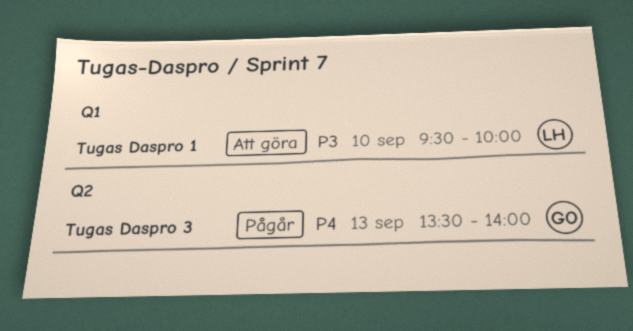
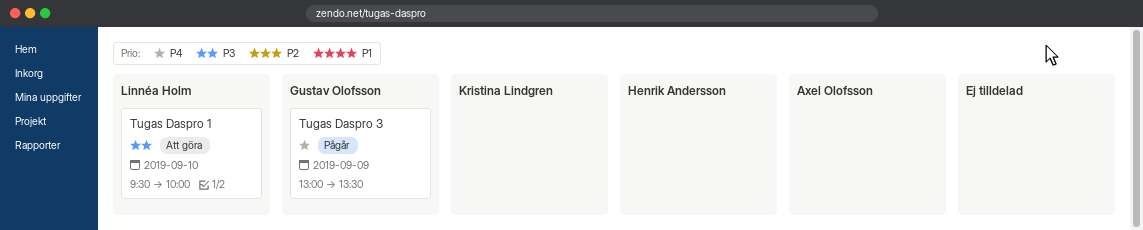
Tugas Daspro 3, day: Sep 13 -> Sep 9
Tugas Daspro 3, begins: 13:30 -> 13:00
Tugas Daspro 3, ends: 14:00 -> 13:30

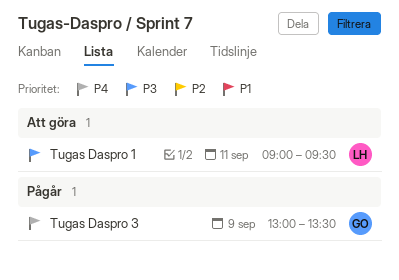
Tugas Daspro 1, day: Sep 10 -> Sep 11
Tugas Daspro 1, begins: 09:30 -> 09:00
Tugas Daspro 1, ends: 10:00 -> 09:30

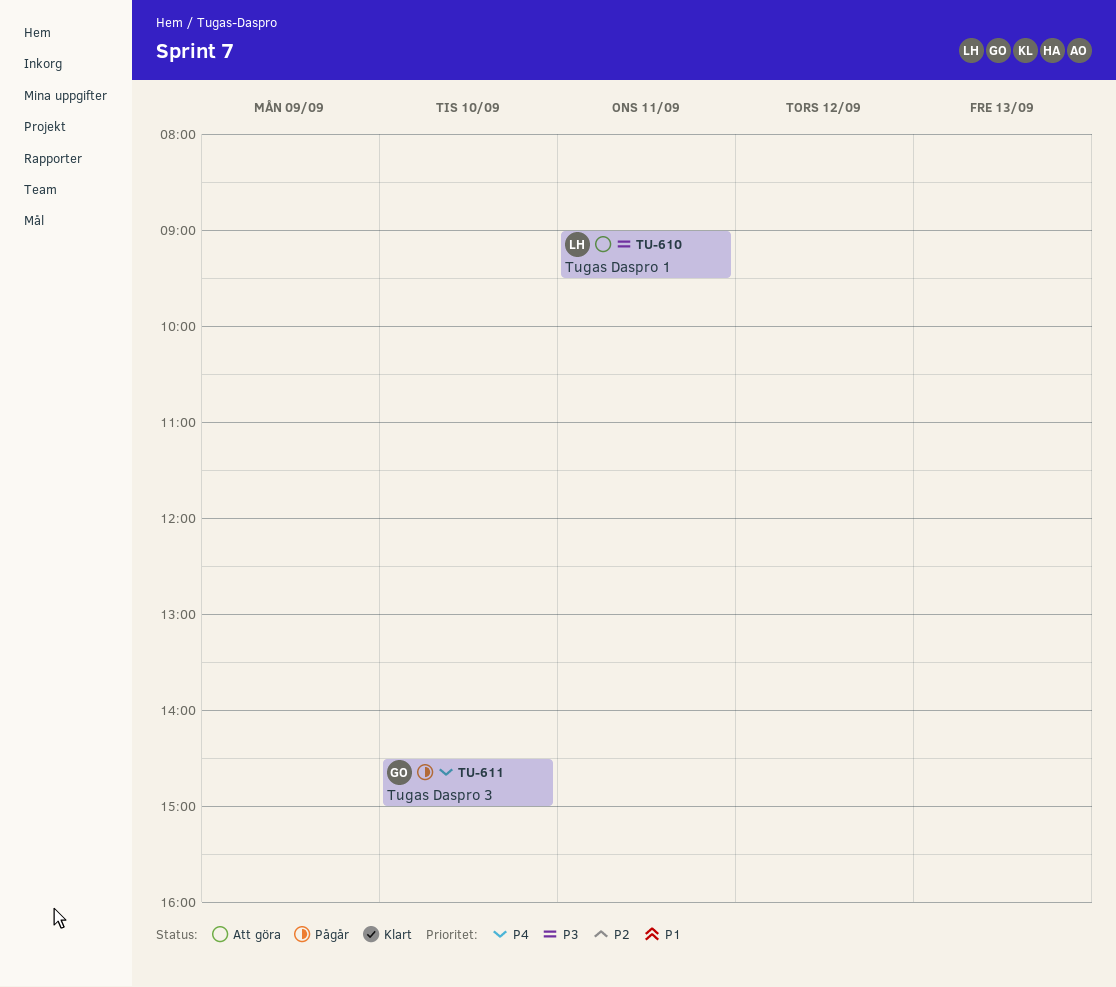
Tugas Daspro 3, day: Sep 9 -> Sep 10
Tugas Daspro 3, begins: 13:00 -> 14:30
Tugas Daspro 3, ends: 13:30 -> 15:00

